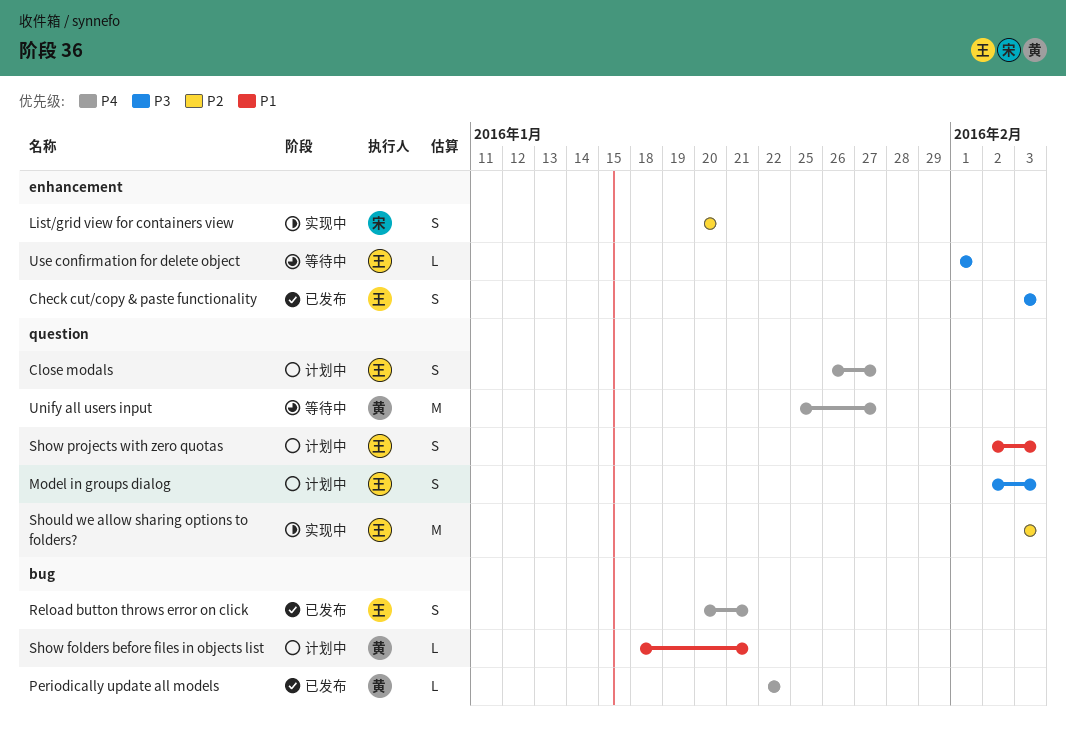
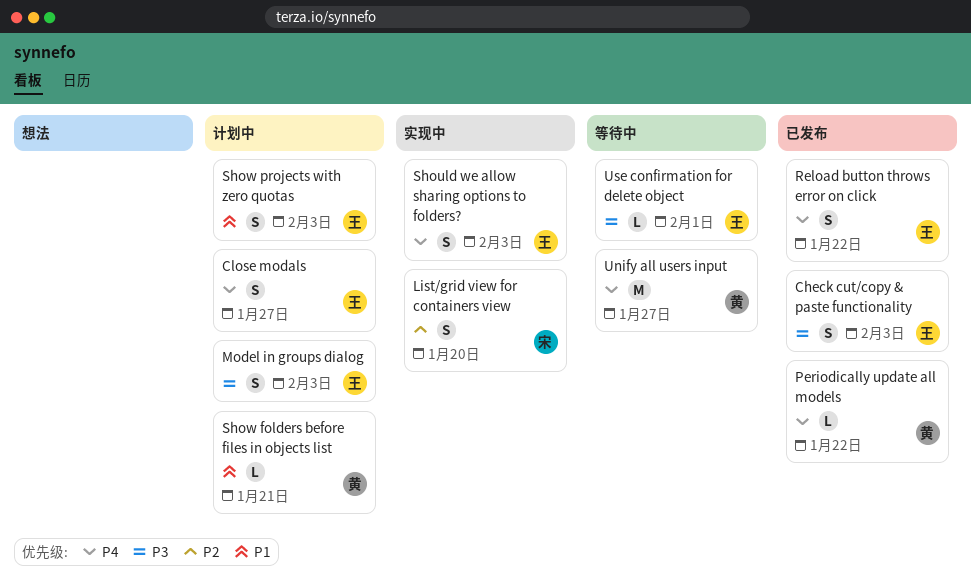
Reload button throws error on click, due: Jan 21 -> Jan 22
Should we allow sharing options to folders?, priority: P2 -> P4
Should we allow sharing options to folders?, estimate: M -> S

